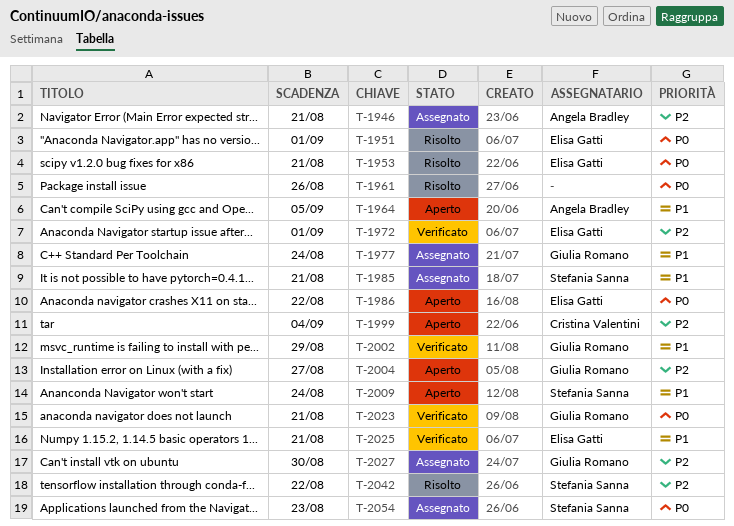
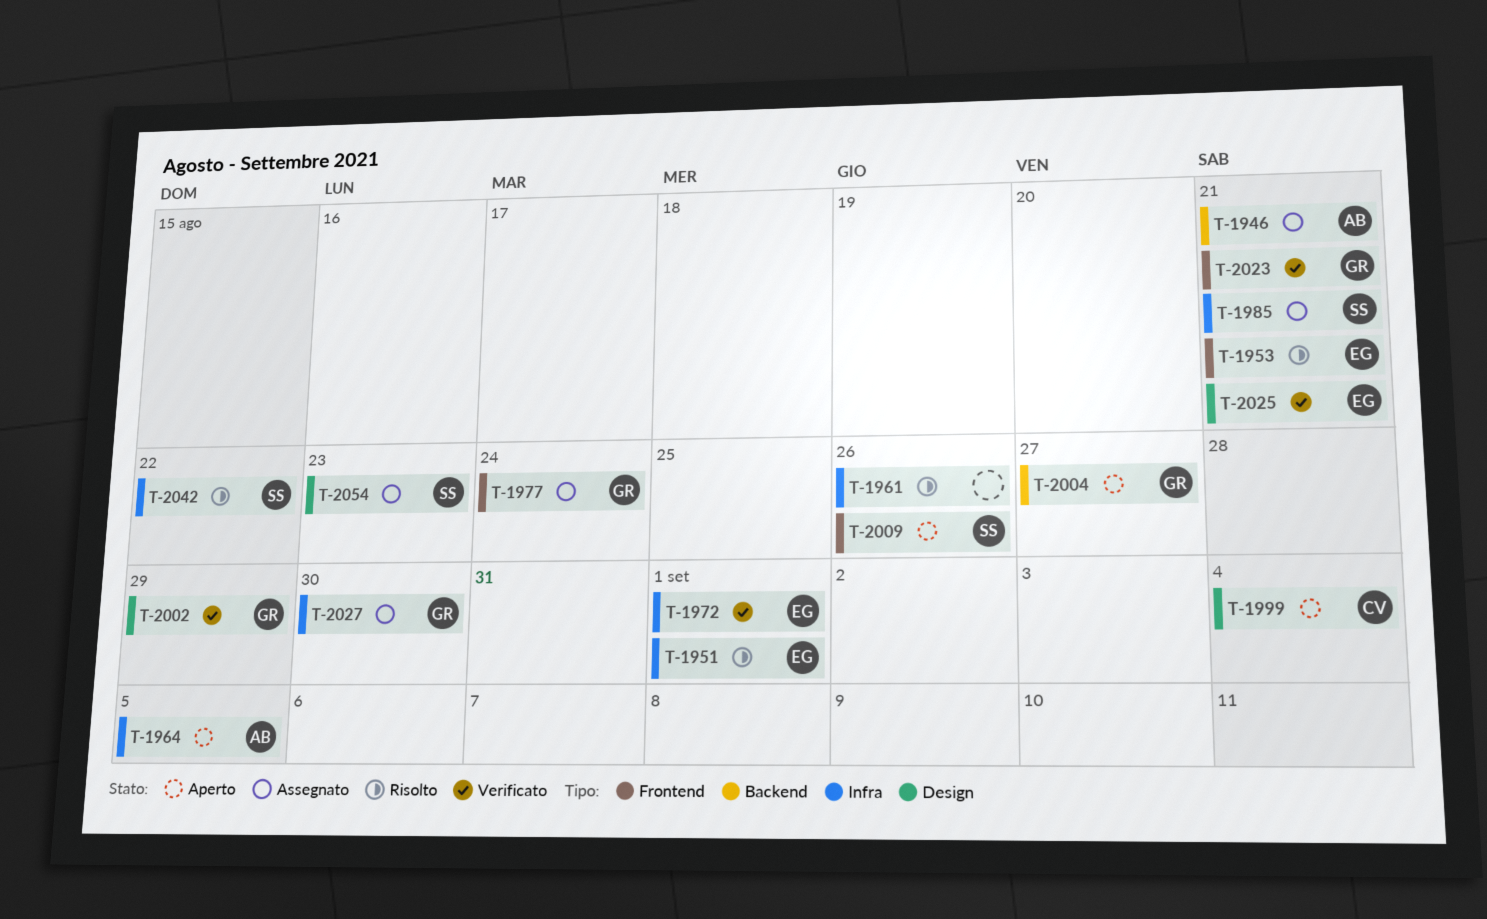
T-1986: present -> none
T-2009, due: Aug 24 -> Aug 26

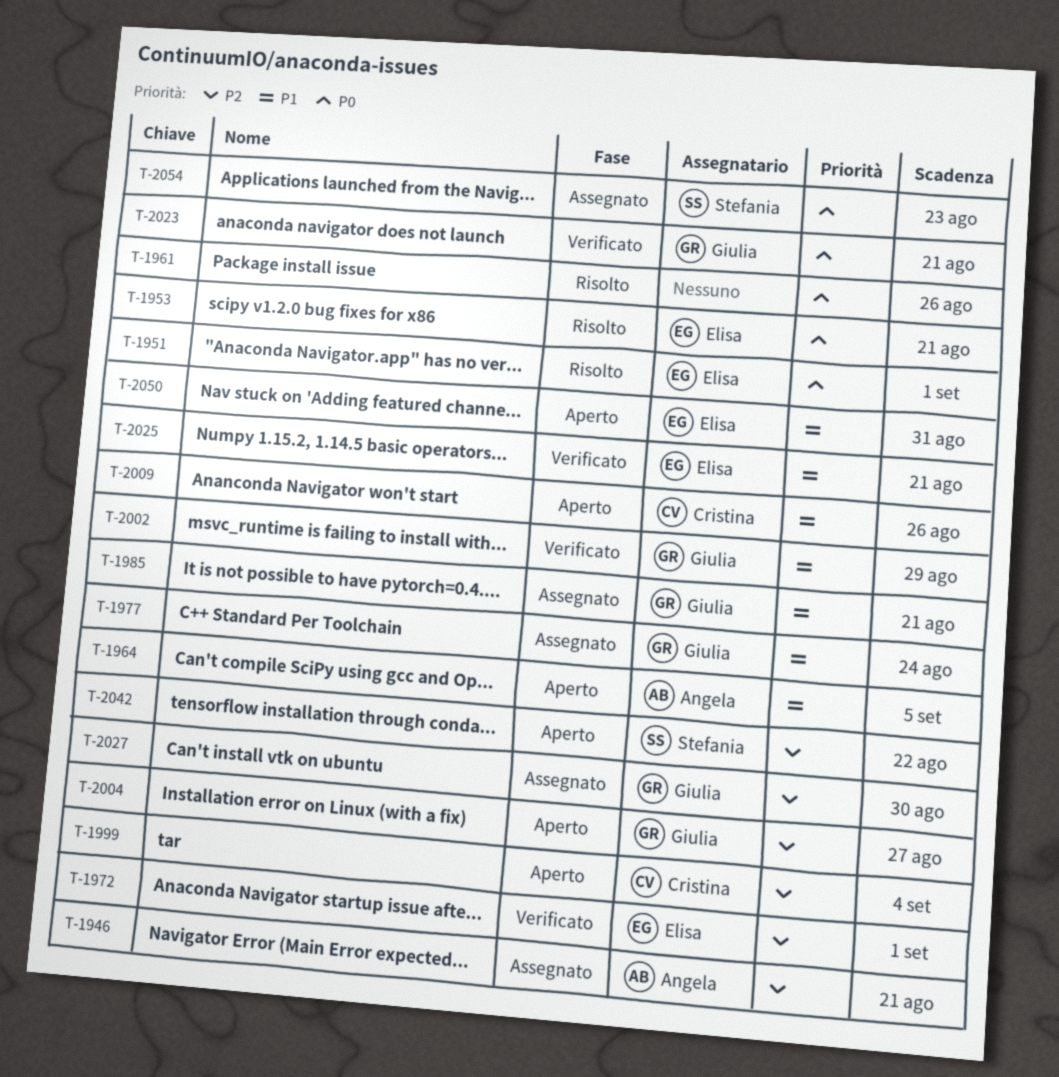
T-1985, owner: Stefania -> Giulia
T-2009, owner: Stefania -> Cristina
T-2042, status: Risolto -> Aperto
T-2050: none -> present

